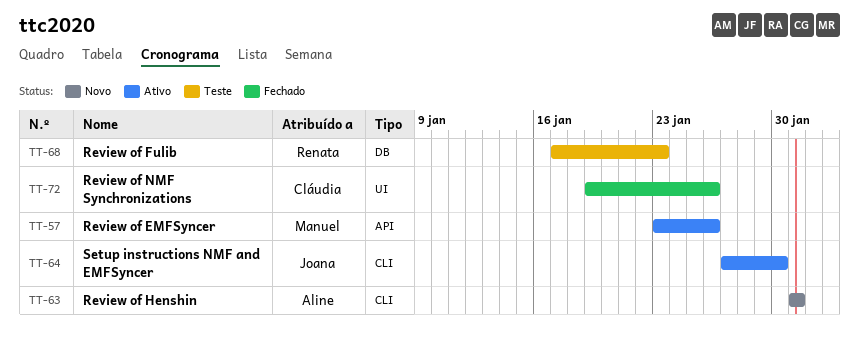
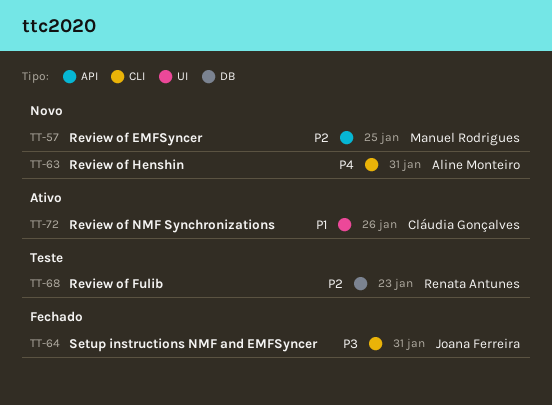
TT-57, status: Ativo -> Novo
TT-57, due: Jan 26 -> Jan 25
TT-64, status: Ativo -> Fechado
TT-64, due: Jan 30 -> Jan 31
TT-72, status: Fechado -> Ativo

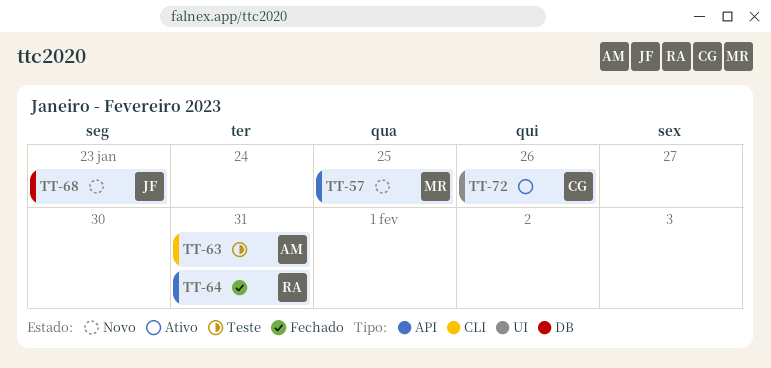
TT-63, status: Novo -> Teste
TT-64, owner: Joana Ferreira -> Renata Antunes
TT-64, label: CLI -> API
TT-68, status: Teste -> Novo
TT-68, owner: Renata Antunes -> Joana Ferreira

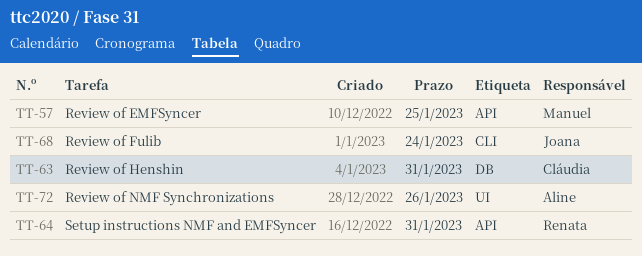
TT-63, owner: Aline -> Cláudia
TT-63, label: CLI -> DB
TT-68, label: DB -> CLI
TT-68, due: Jan 23 -> Jan 24
TT-72, owner: Cláudia -> Aline

